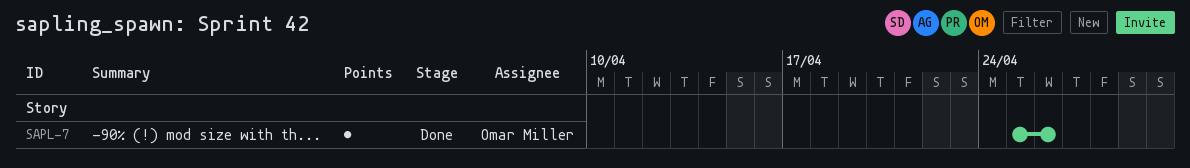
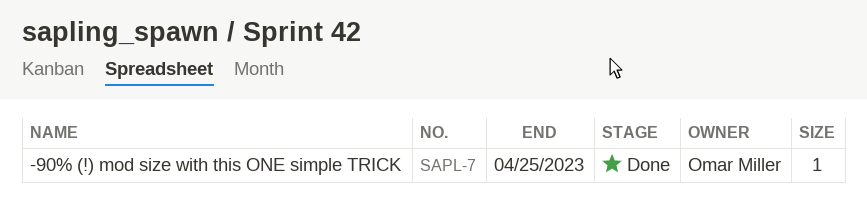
SAPL-7, due: Apr 26 -> Apr 25

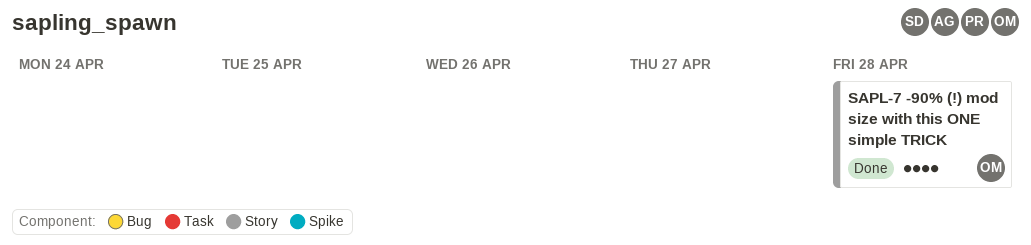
SAPL-7, estimate: 1 -> 4
SAPL-7, due: Apr 25 -> Apr 28

